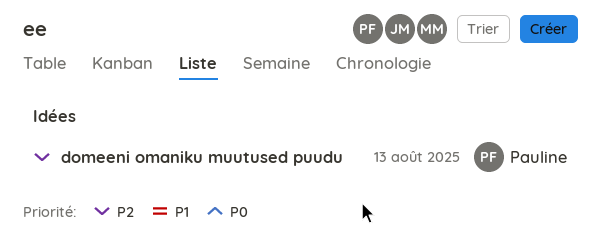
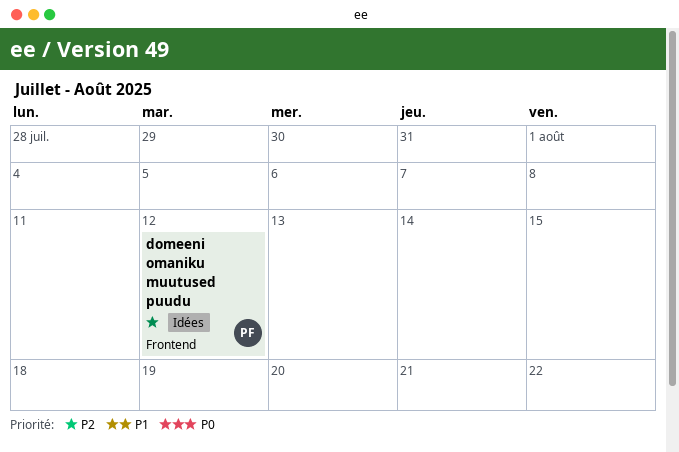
domeeni omaniku muutused puudu, due: Aug 13 -> Aug 12

